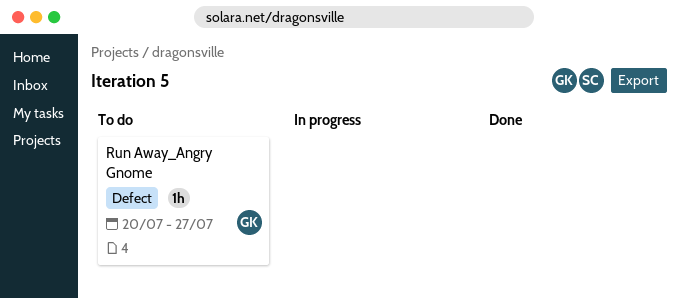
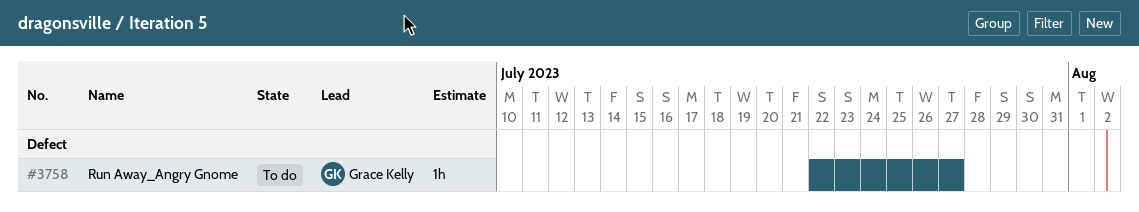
Run Away_Angry Gnome, start: Jul 20 -> Jul 22

